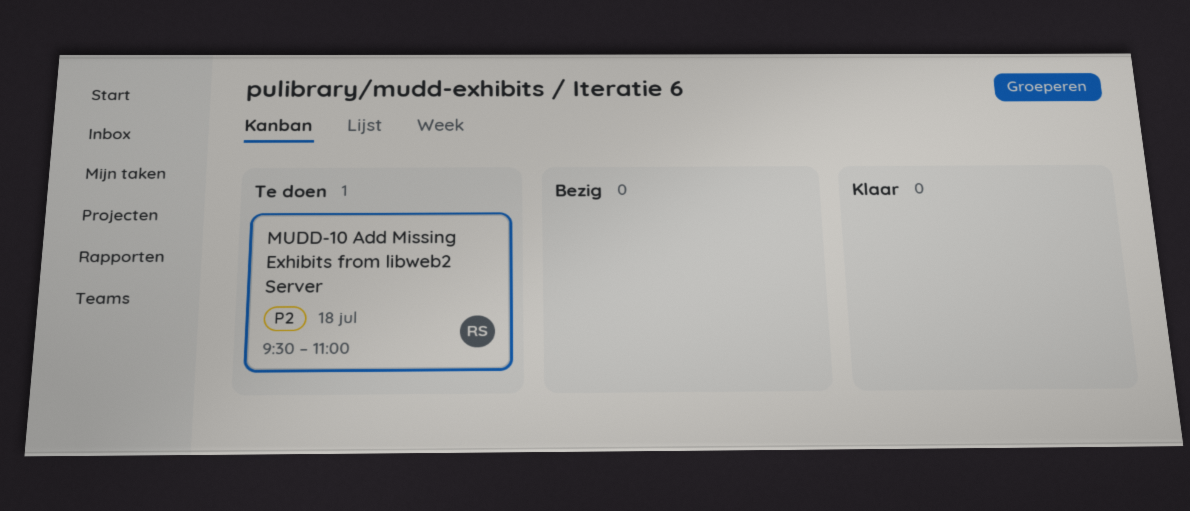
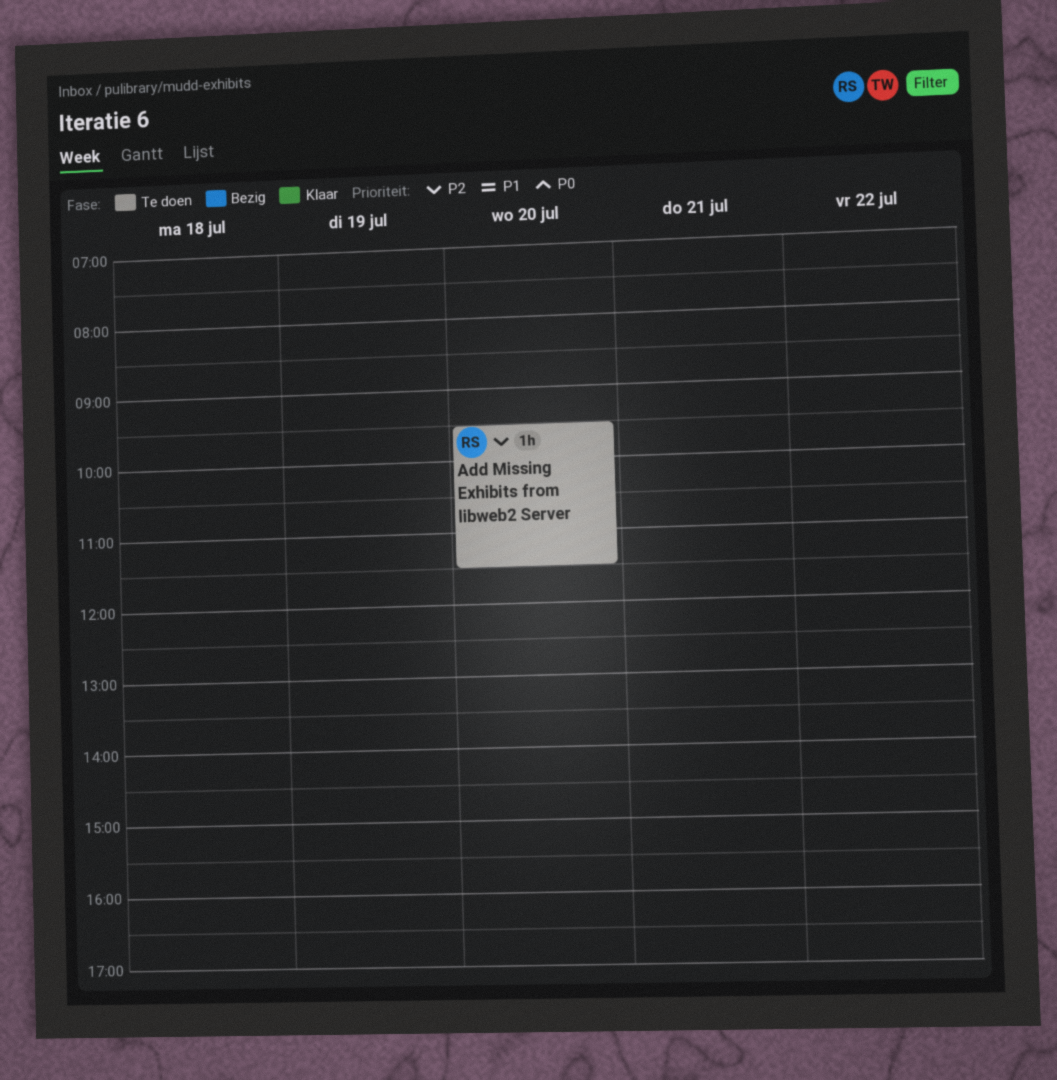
Add Missing Exhibits from libweb2 Server, day: Jul 18 -> Jul 20
Add Missing Exhibits from libweb2 Server, ends: 11:00 -> 11:30

